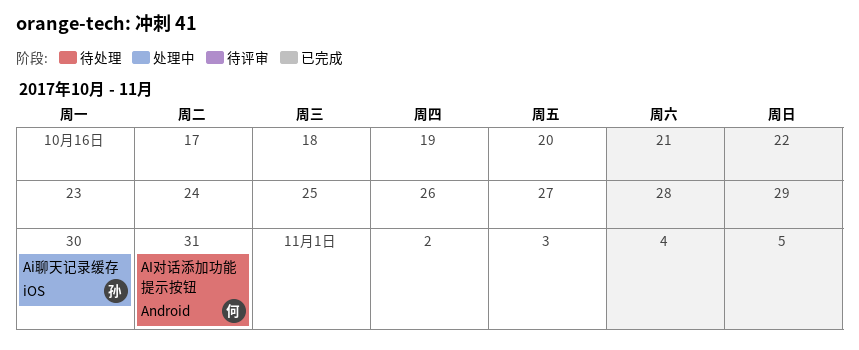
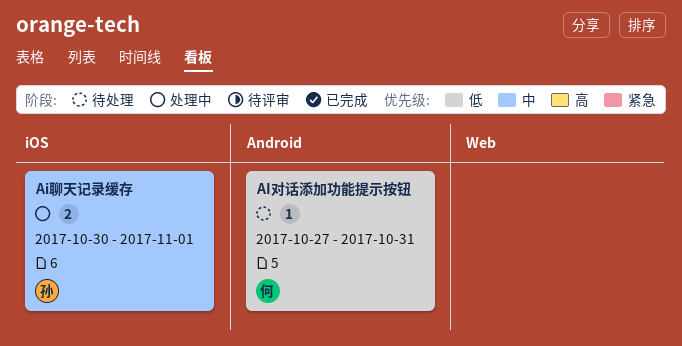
Ai聊天记录缓存, due: Oct 30 -> Nov 1

